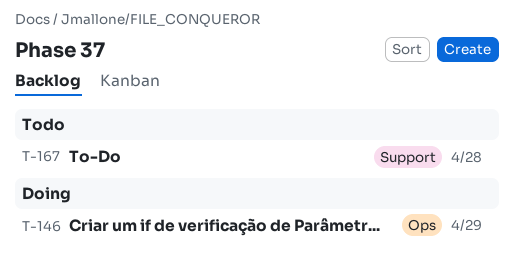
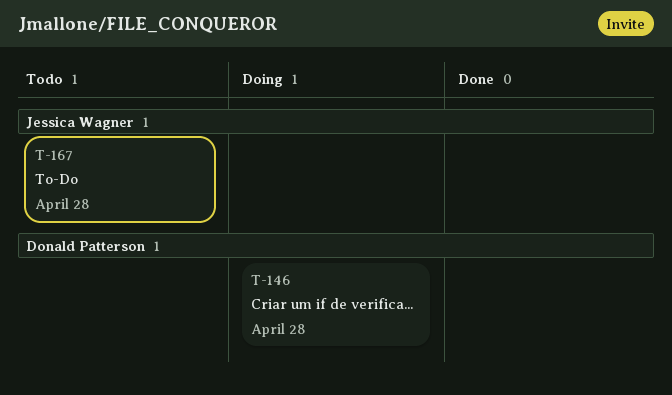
T-146, due: Apr 29 -> Apr 28

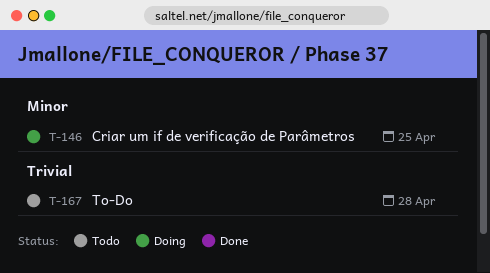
T-146, due: Apr 28 -> Apr 25

